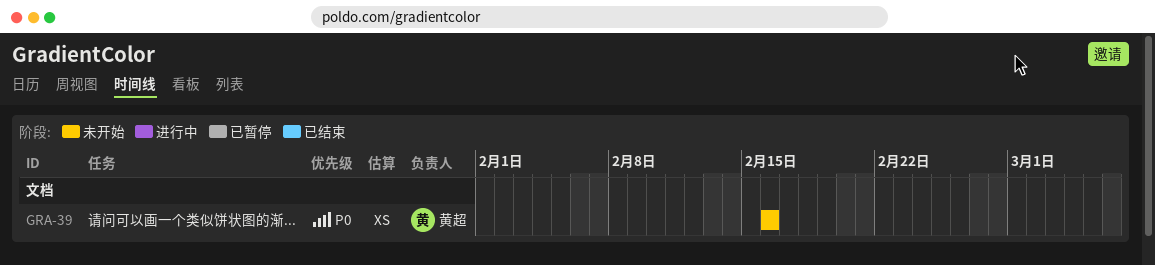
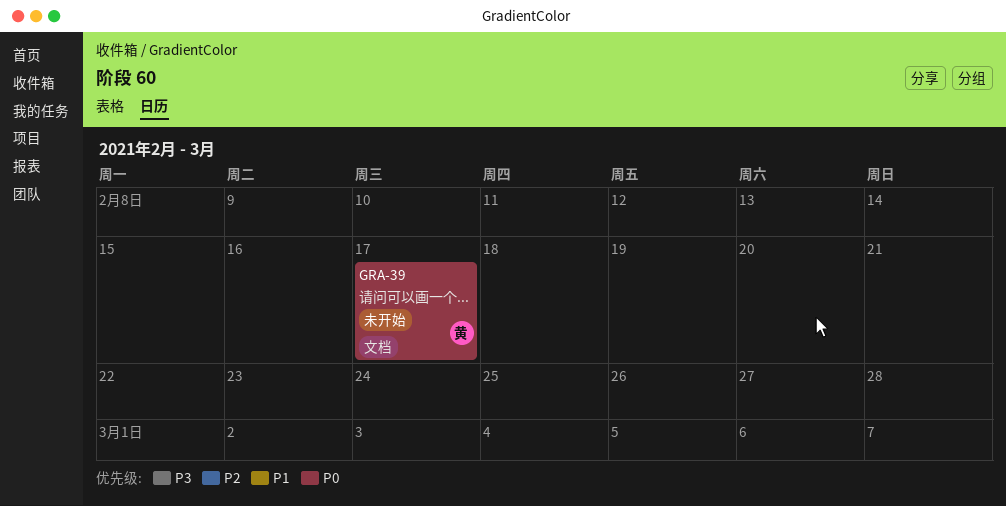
GRA-39, due: Feb 16 -> Feb 17

